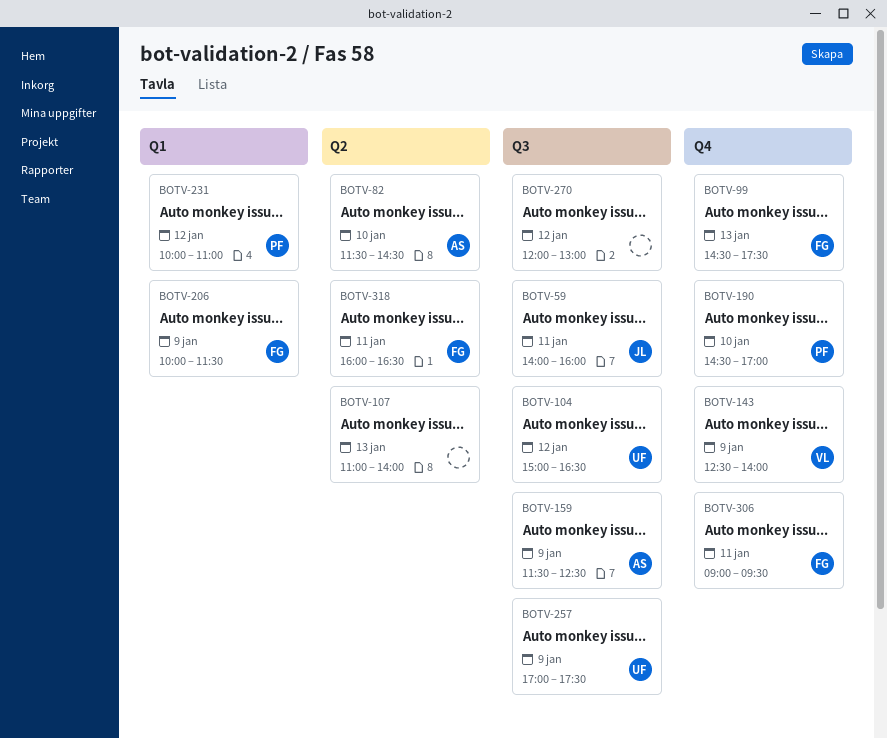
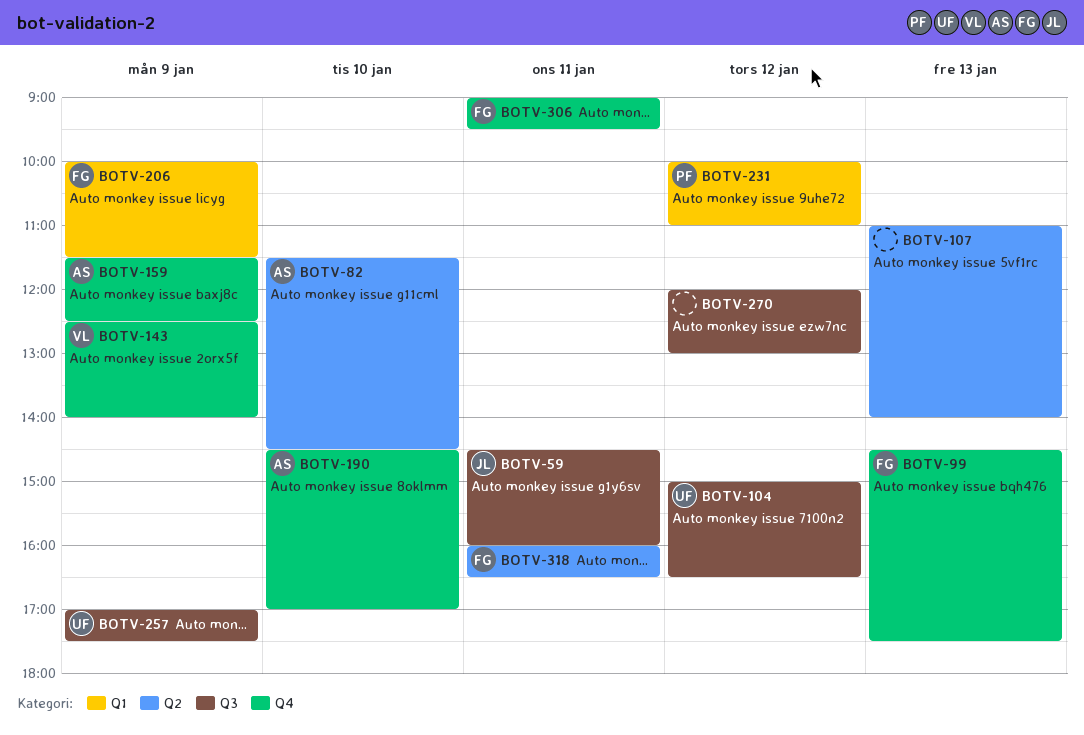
BOTV-59, begins: 14:00 -> 14:30
BOTV-159, label: Q3 -> Q4
BOTV-190, owner: PF -> AS

